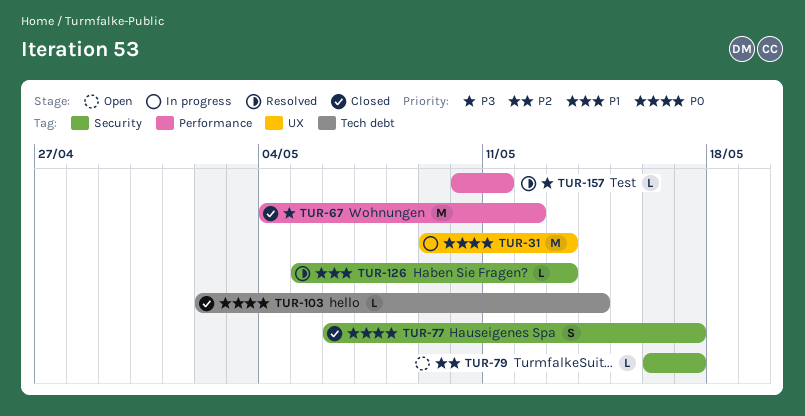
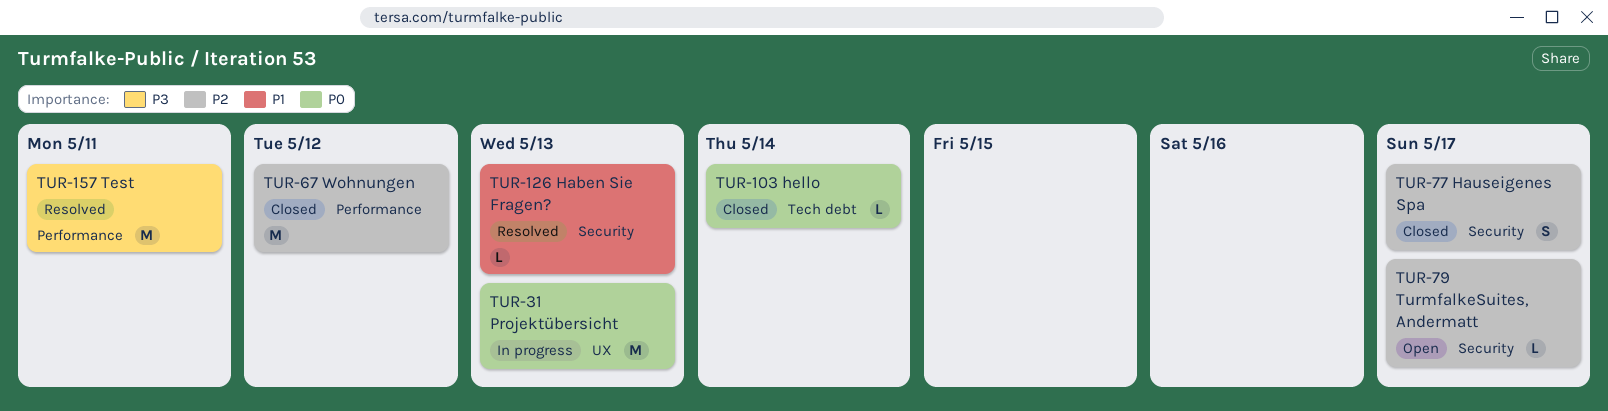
TUR-67, priority: P3 -> P2
TUR-77, priority: P0 -> P2
TUR-157, estimate: L -> M

